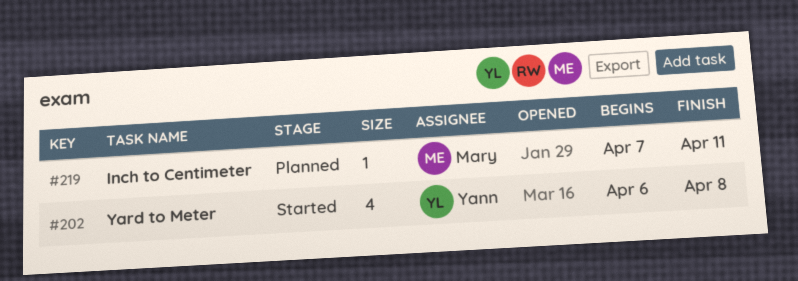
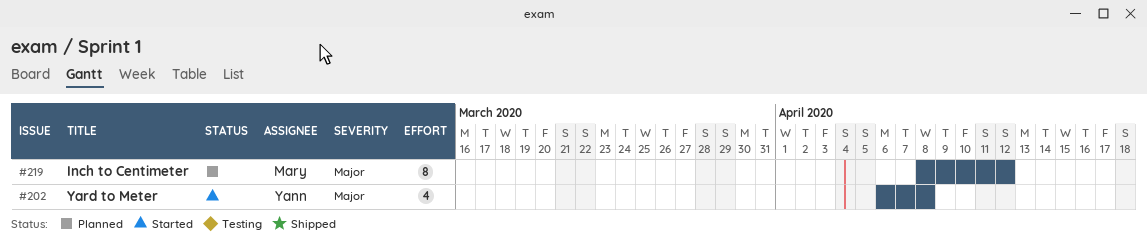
#219, estimate: 1 -> 8
#219, start: Apr 7 -> Apr 8
#219, due: Apr 11 -> Apr 12

